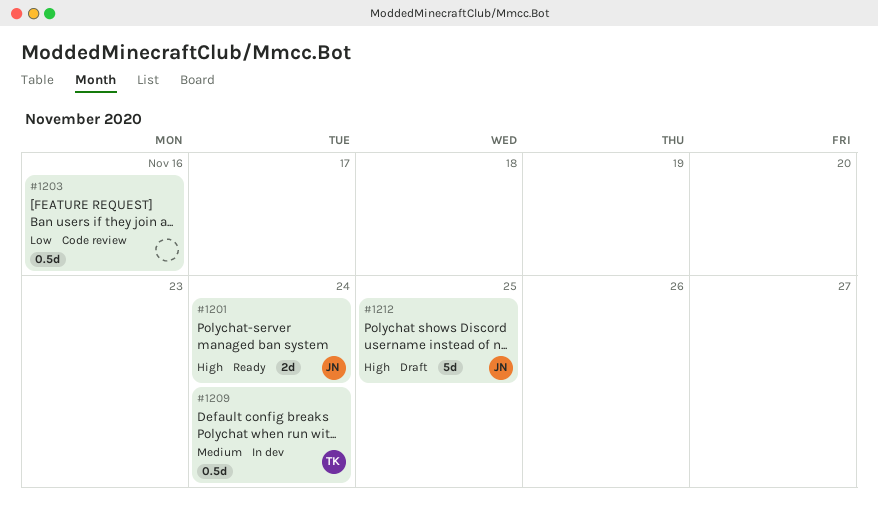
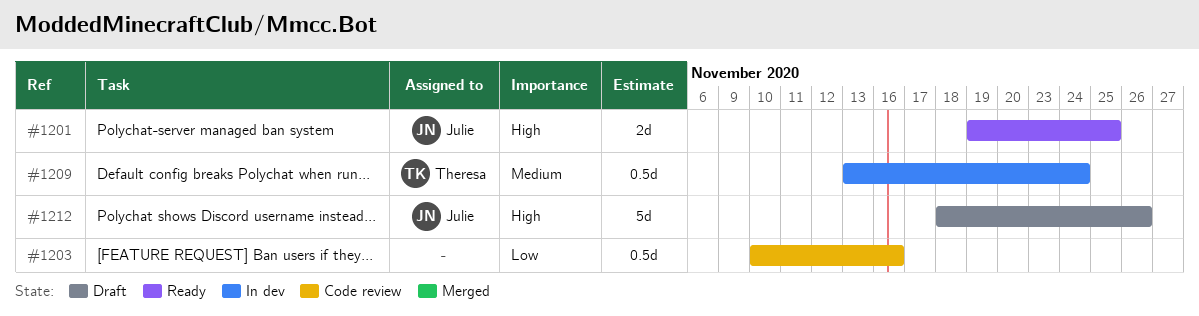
#1201, due: Nov 24 -> Nov 25
#1212, due: Nov 25 -> Nov 26

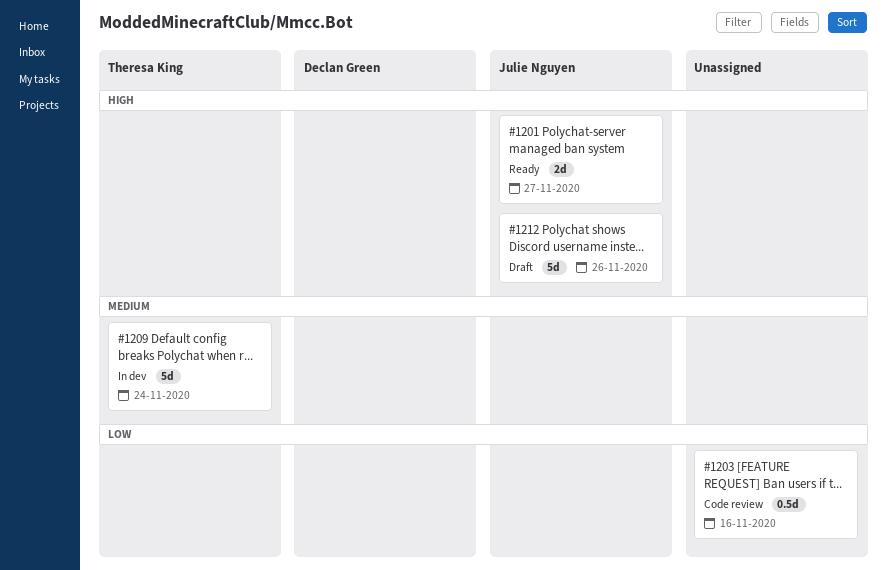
#1201, due: Nov 25 -> Nov 27
#1209, estimate: 0.5d -> 5d

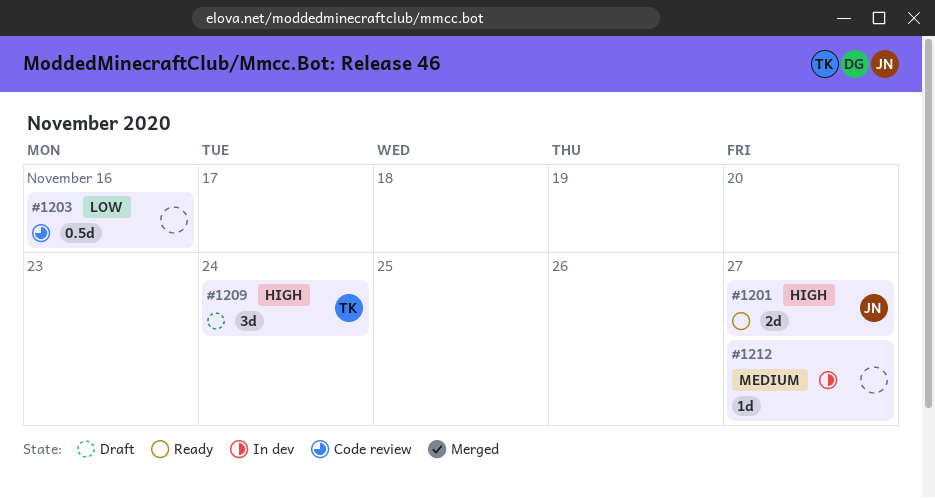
#1209, status: In dev -> Draft
#1209, priority: Medium -> High
#1209, estimate: 5d -> 3d
#1212, status: Draft -> In dev
#1212, owner: Julie Nguyen -> none
#1212, priority: High -> Medium
#1212, estimate: 5d -> 1d
#1212, due: Nov 26 -> Nov 27

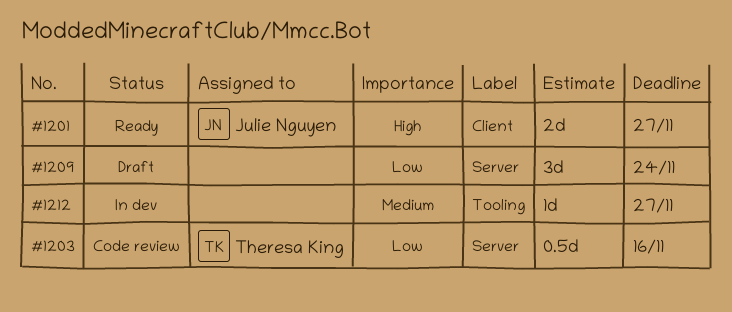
#1203, owner: none -> Theresa King
#1209, owner: Theresa King -> none
#1209, priority: High -> Low

